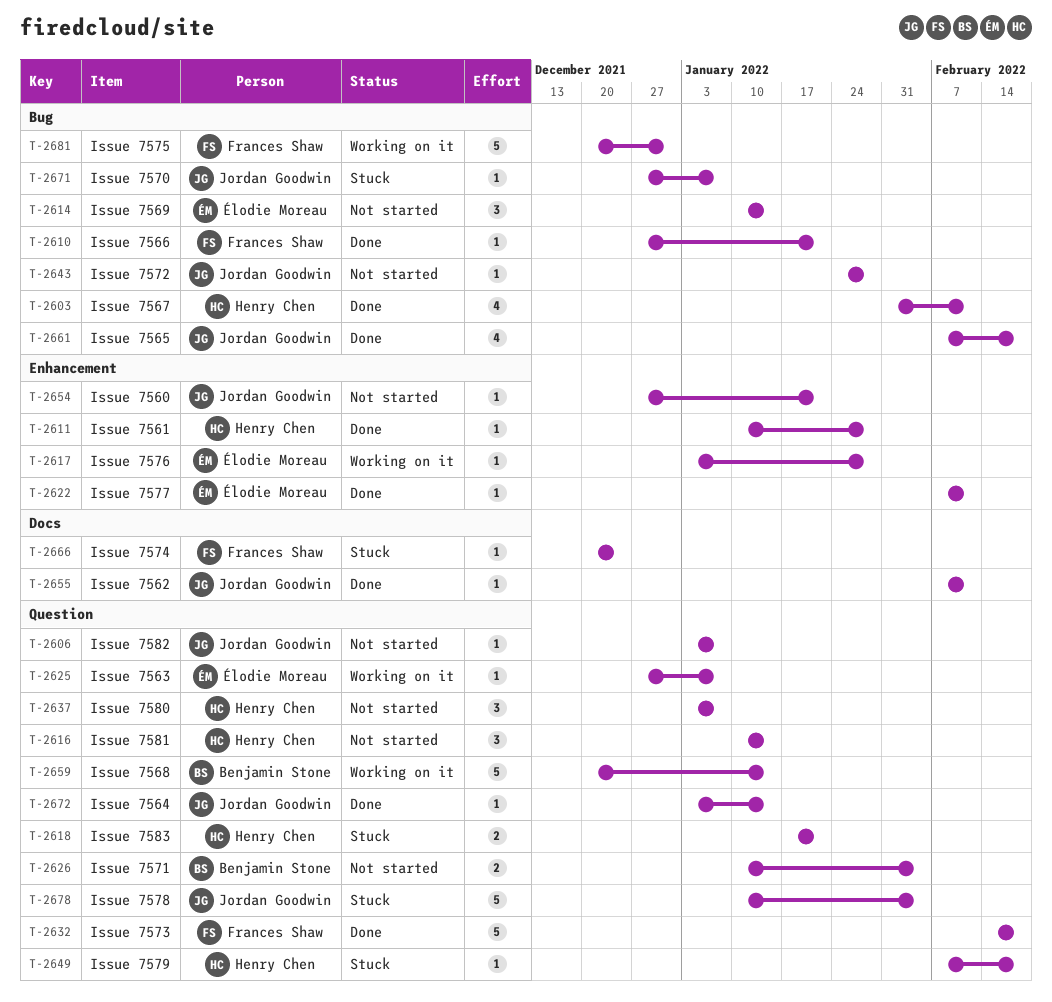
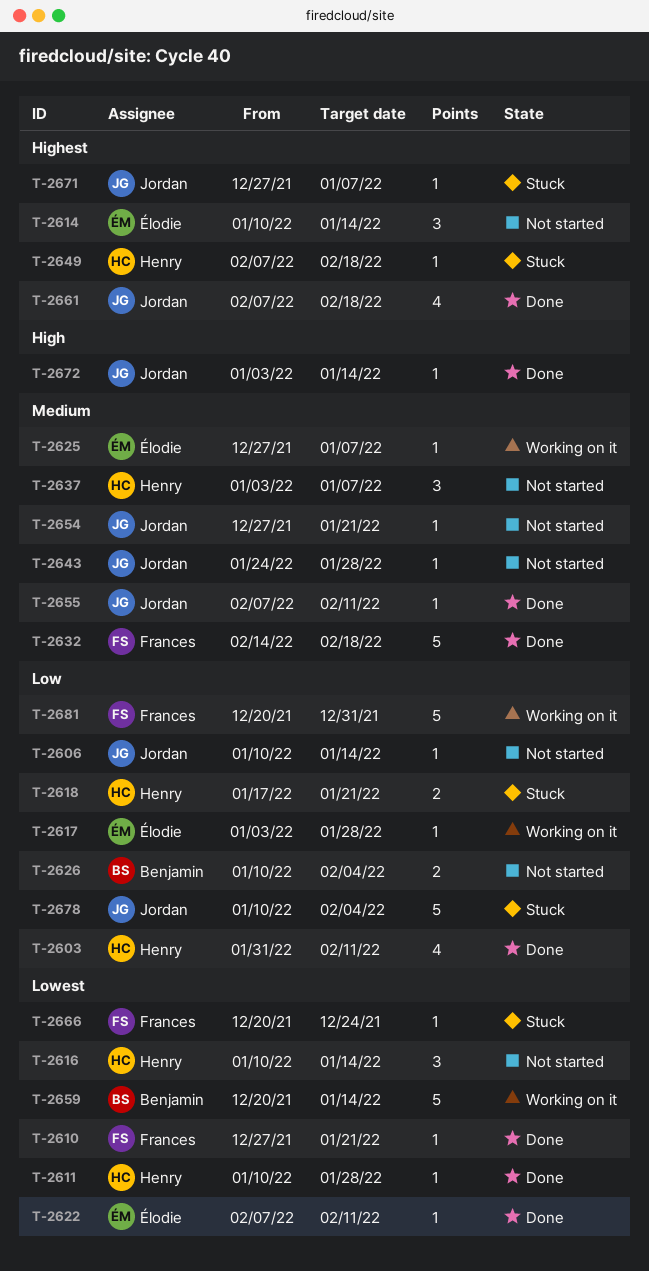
T-2606, start: Jan 3 -> Jan 10
T-2606, due: Jan 7 -> Jan 14

